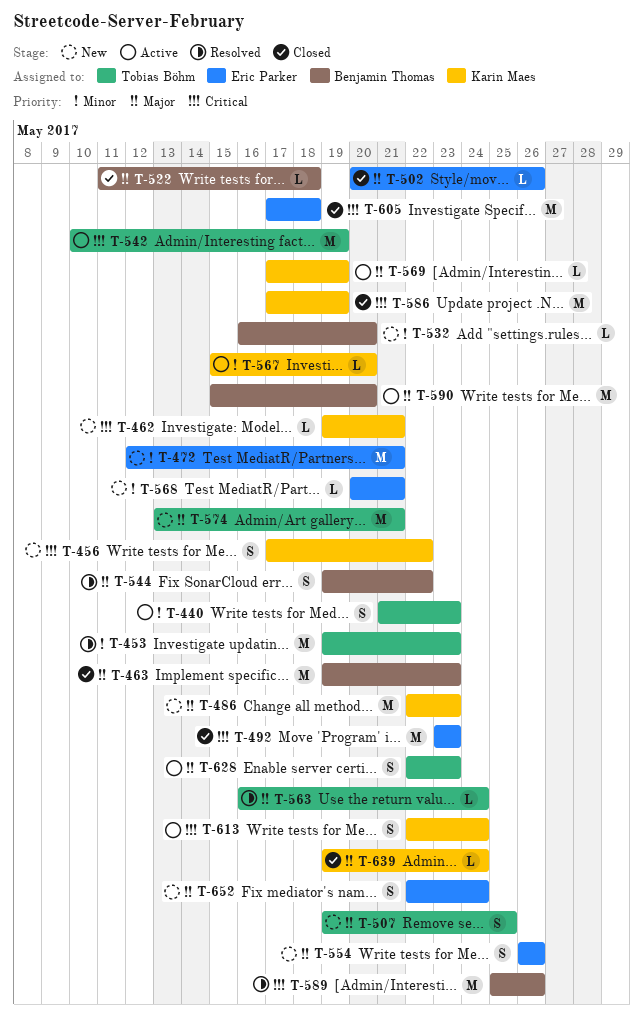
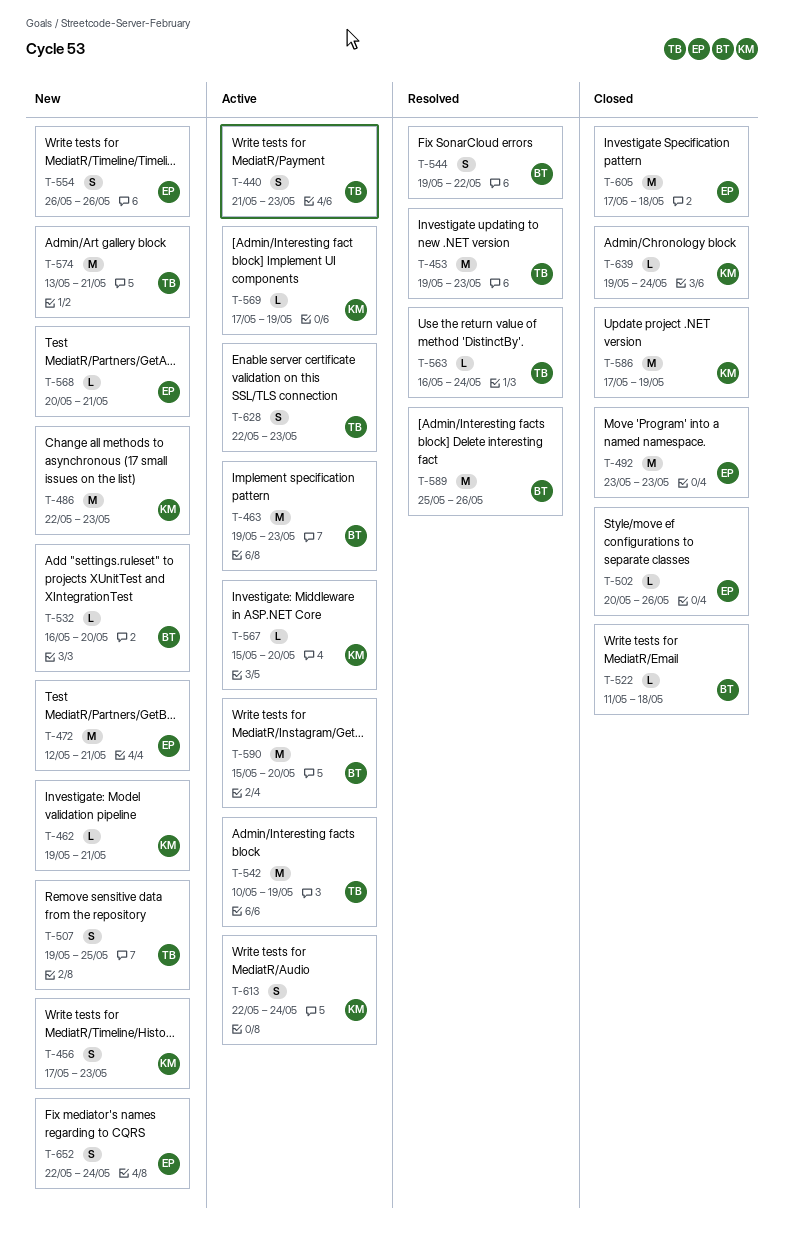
T-456, due: May 22 -> May 23
T-463, status: Closed -> Active

